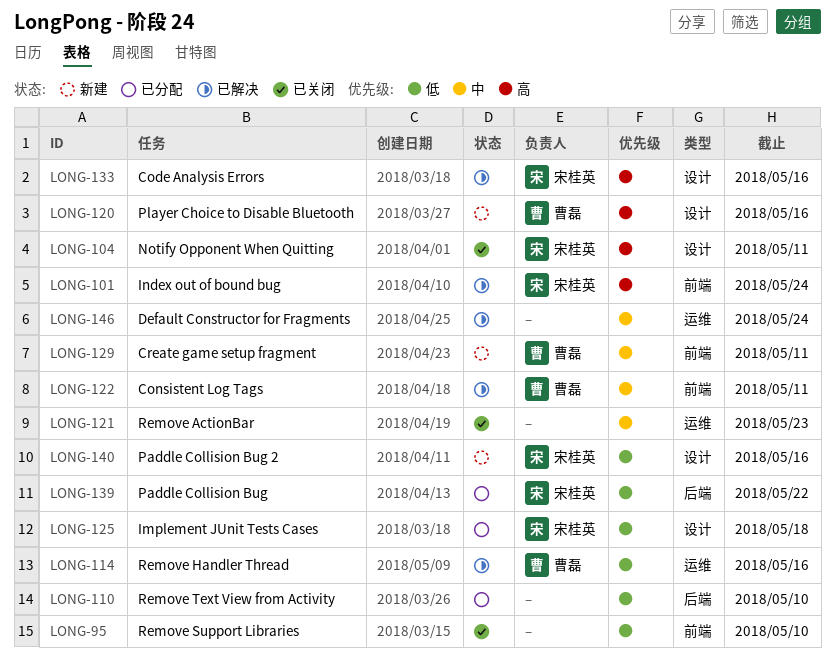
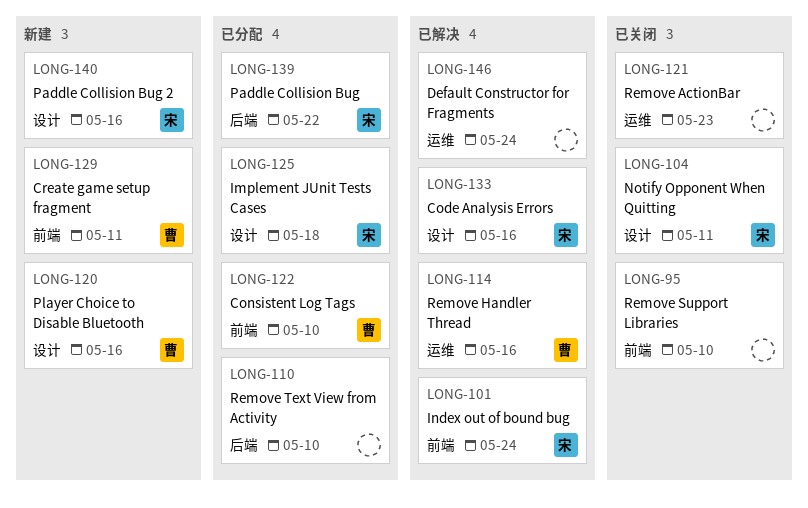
LONG-122, status: 已解决 -> 已分配
LONG-122, due: May 11 -> May 10

